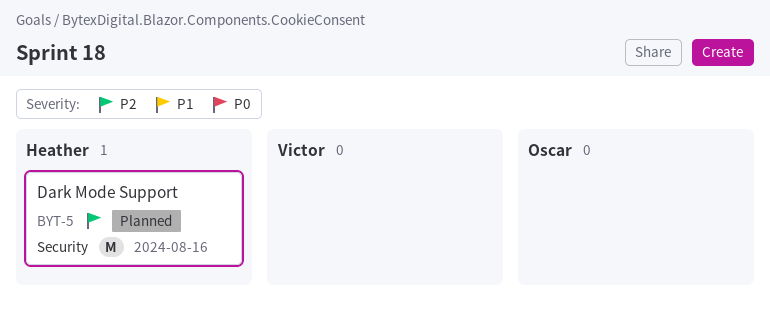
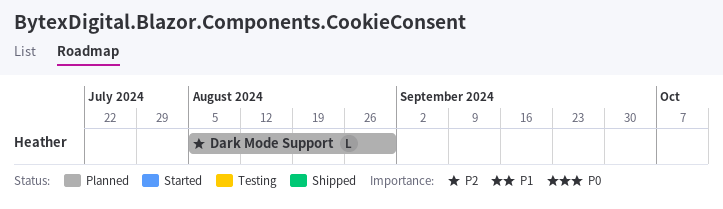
Dark Mode Support, estimate: M -> L
Dark Mode Support, due: Aug 16 -> Aug 30

